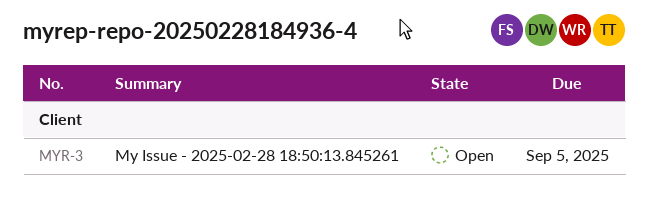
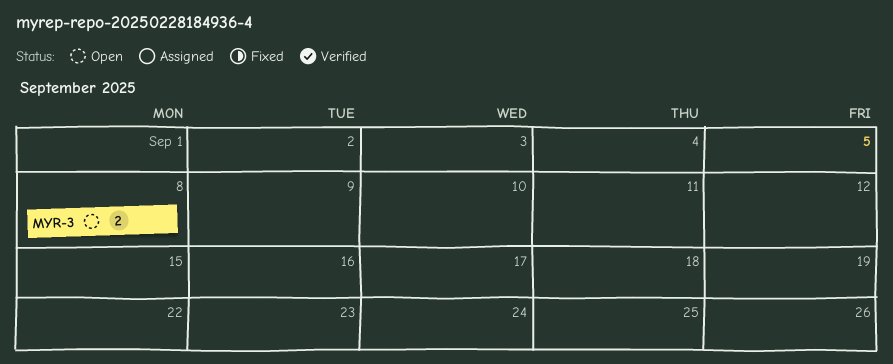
MYR-3, due: Sep 5 -> Sep 8

